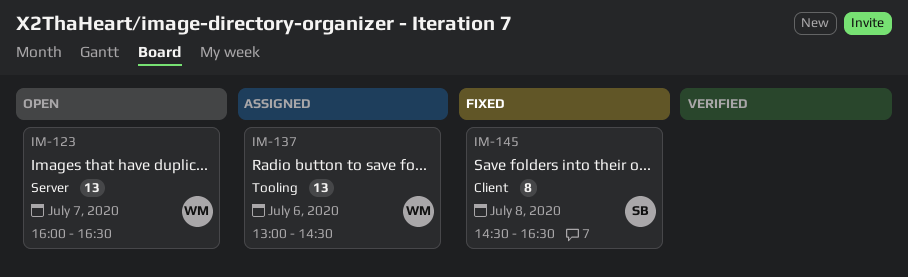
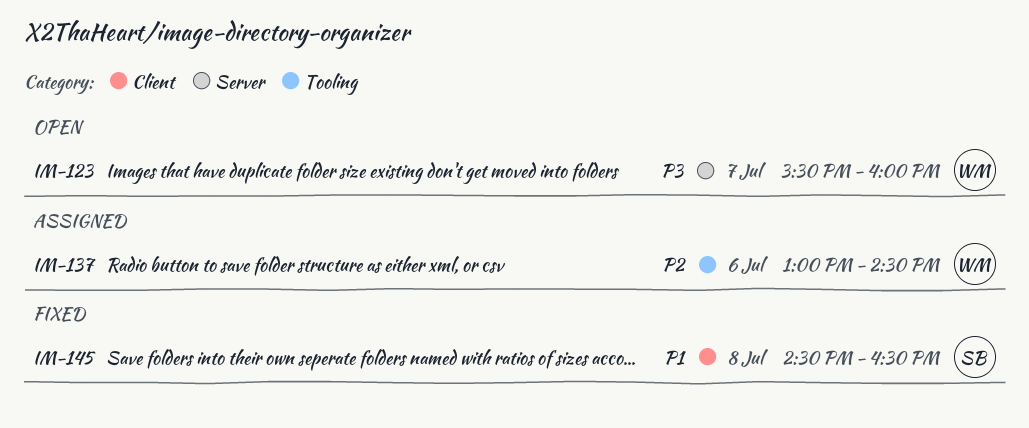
IM-123, begins: 16:00 -> 15:30
IM-123, ends: 16:30 -> 16:00

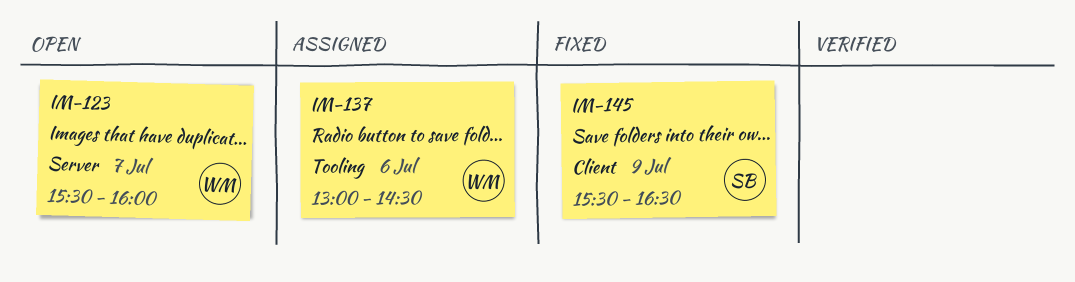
IM-145, day: Jul 8 -> Jul 9
IM-145, begins: 14:30 -> 15:30

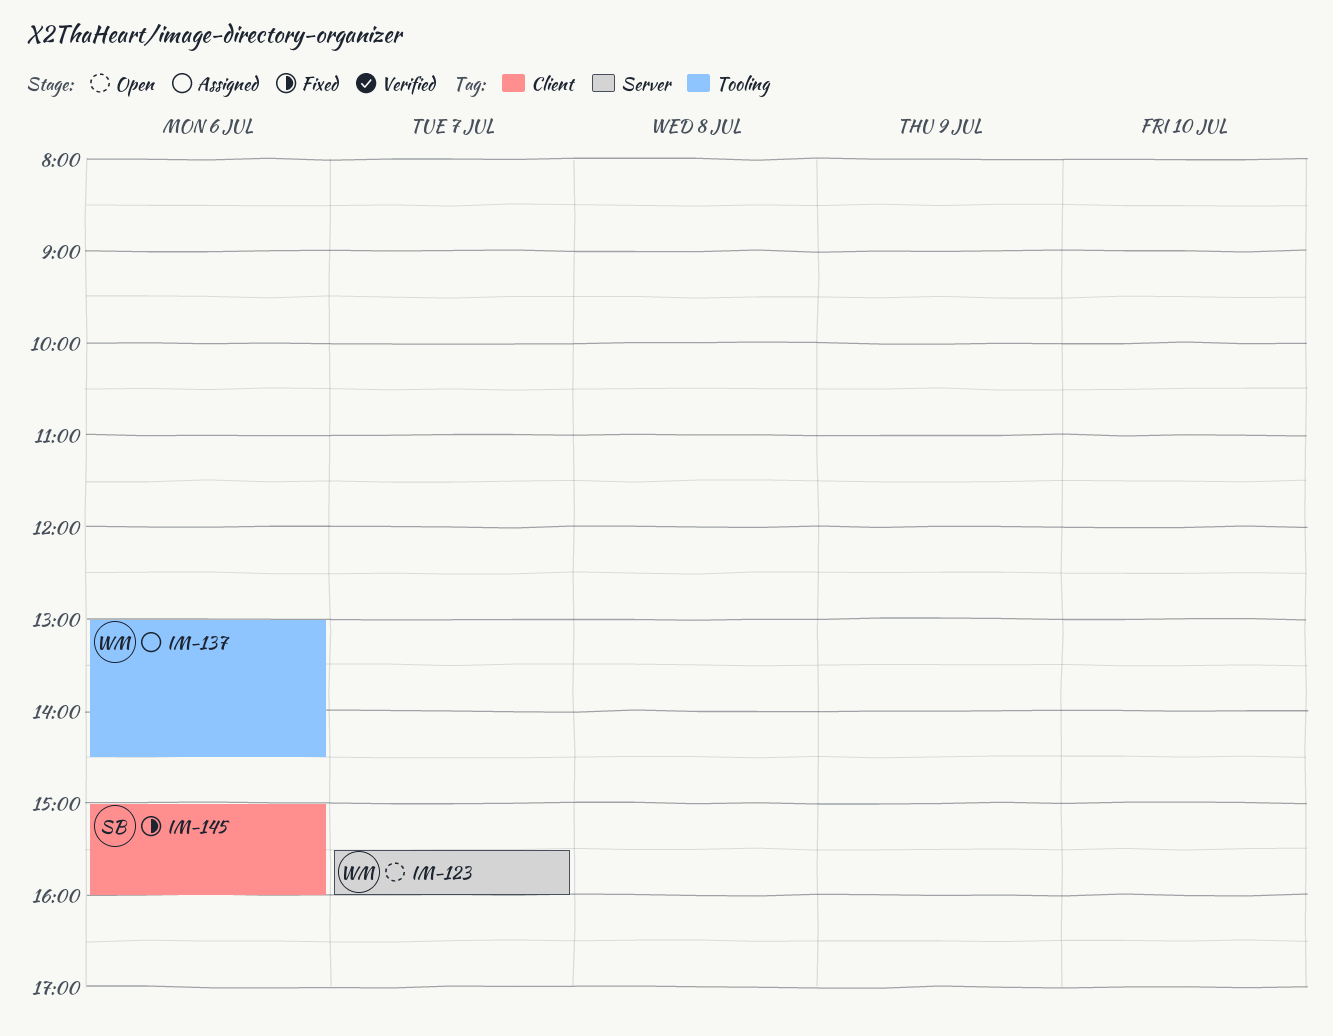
IM-145, day: Jul 9 -> Jul 6
IM-145, begins: 15:30 -> 15:00
IM-145, ends: 16:30 -> 16:00

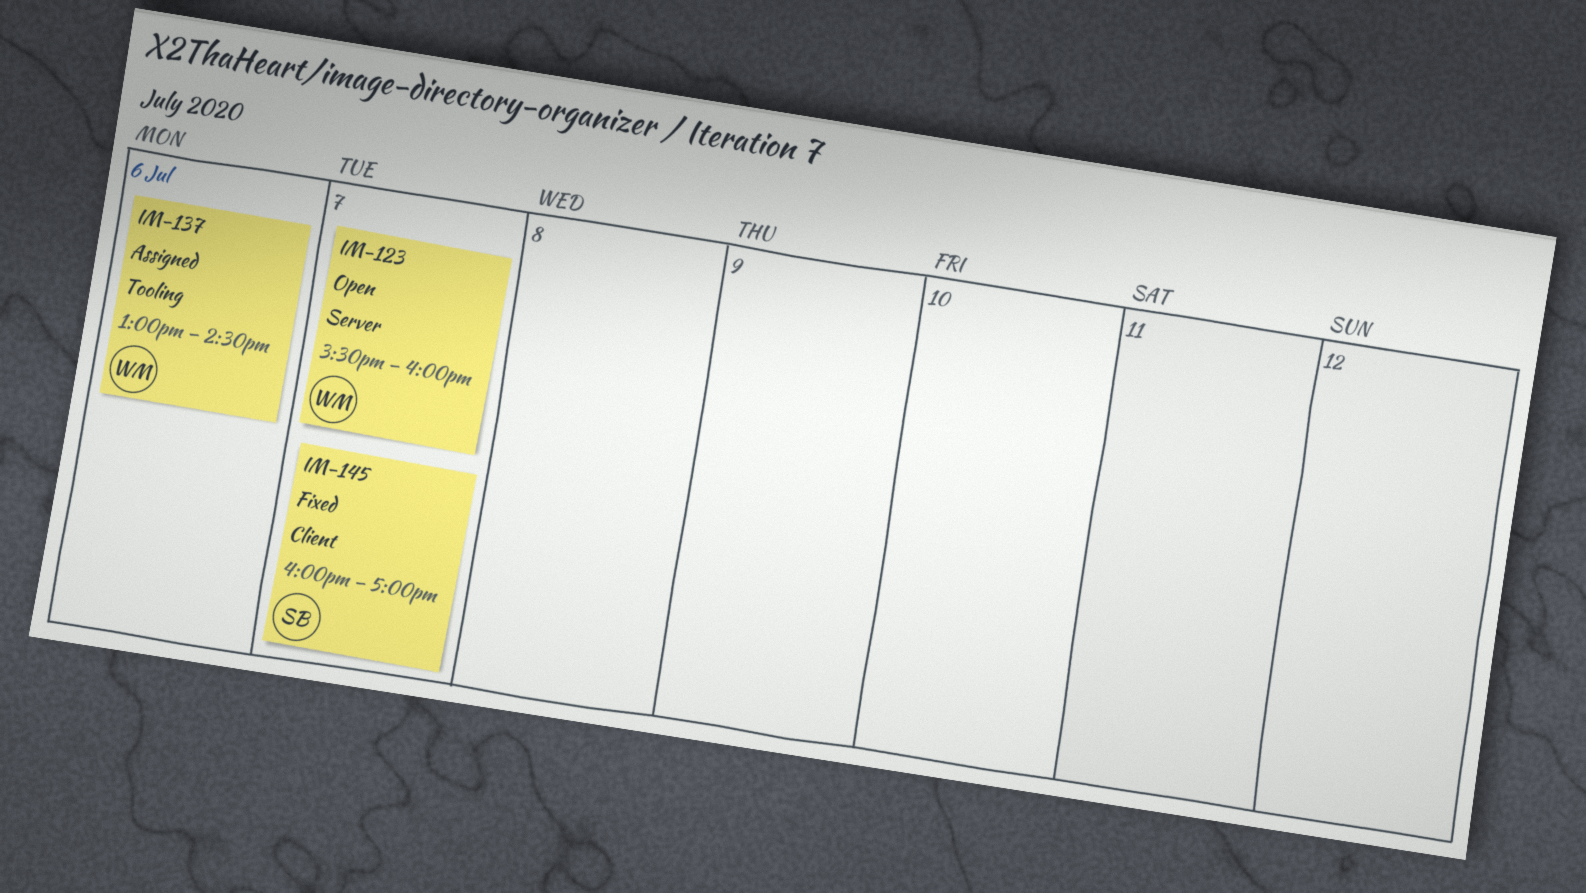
IM-145, day: Jul 6 -> Jul 7
IM-145, begins: 15:00 -> 16:00
IM-145, ends: 16:00 -> 17:00

